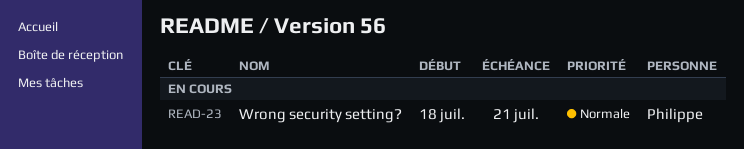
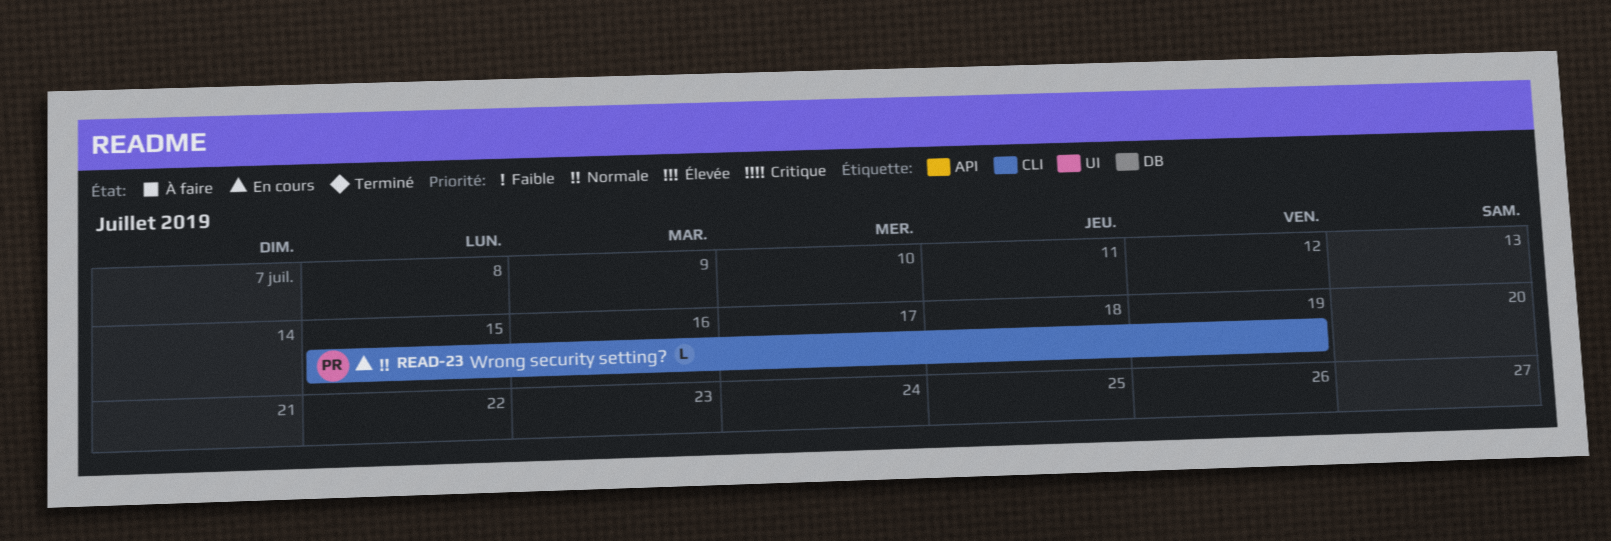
READ-23, start: Jul 18 -> Jul 15
READ-23, due: Jul 21 -> Jul 19

